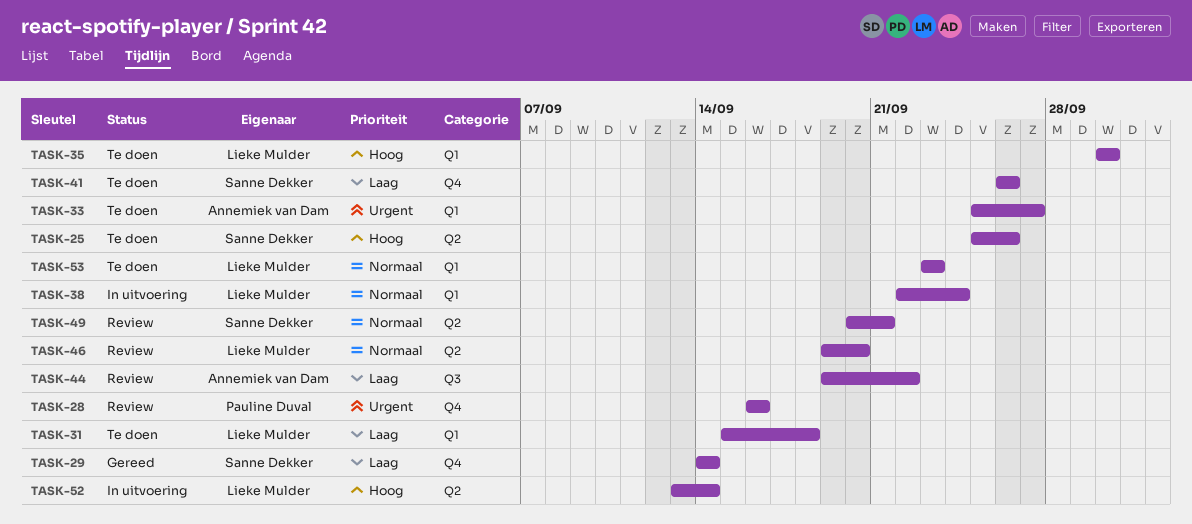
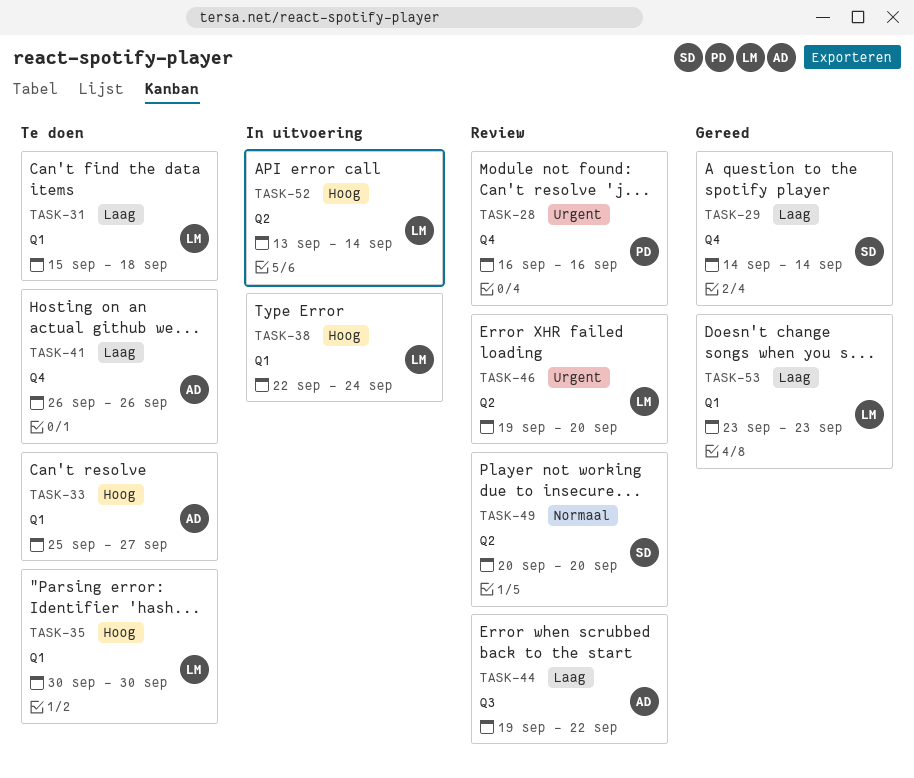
TASK-25: present -> none
TASK-33, priority: Urgent -> Hoog
TASK-38, priority: Normaal -> Hoog
TASK-41, owner: Sanne Dekker -> Annemiek van Dam
TASK-46, priority: Normaal -> Urgent
TASK-49, due: Sep 21 -> Sep 20
TASK-53, status: Te doen -> Gereed
TASK-53, priority: Normaal -> Laag

